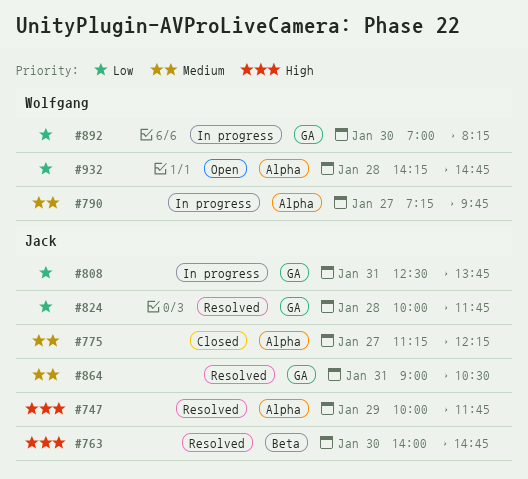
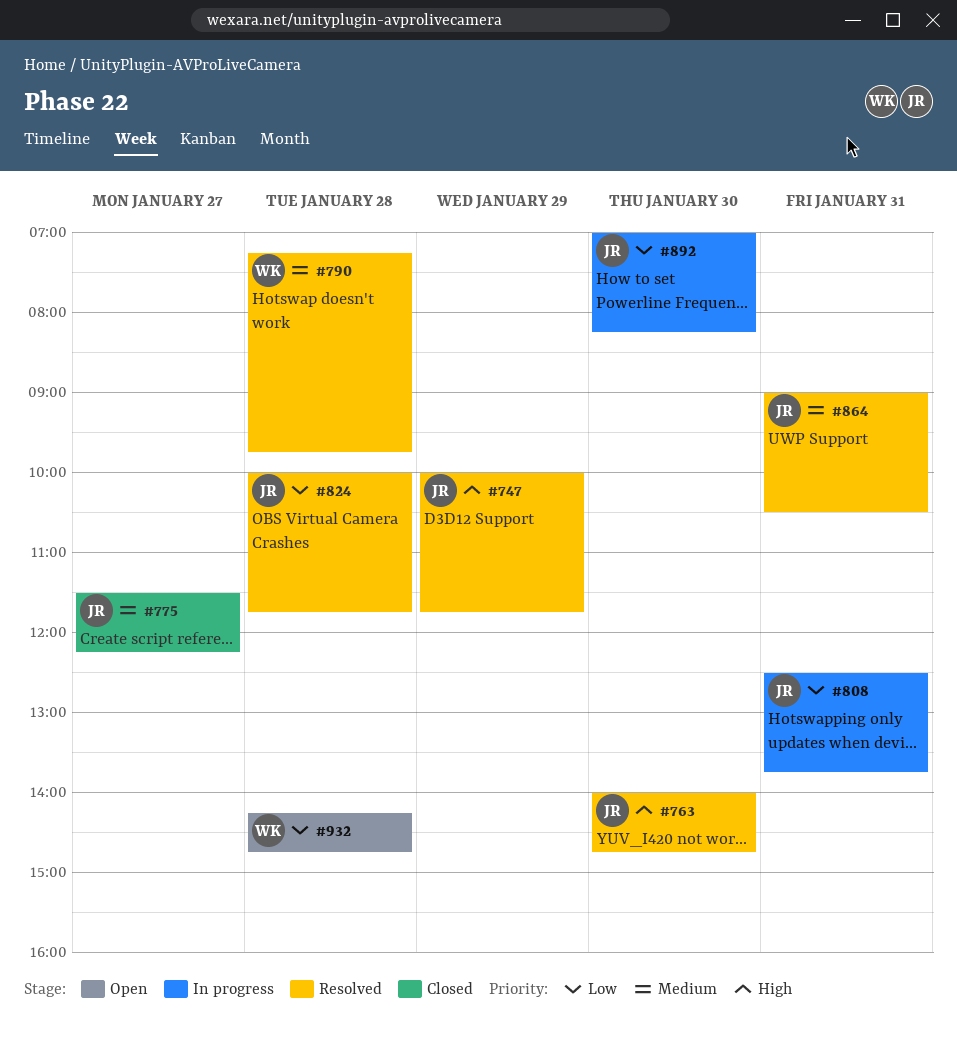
#775, begins: 11:15 -> 11:30
#790, status: In progress -> Resolved
#790, day: Jan 27 -> Jan 28
#892, owner: Wolfgang -> Jack

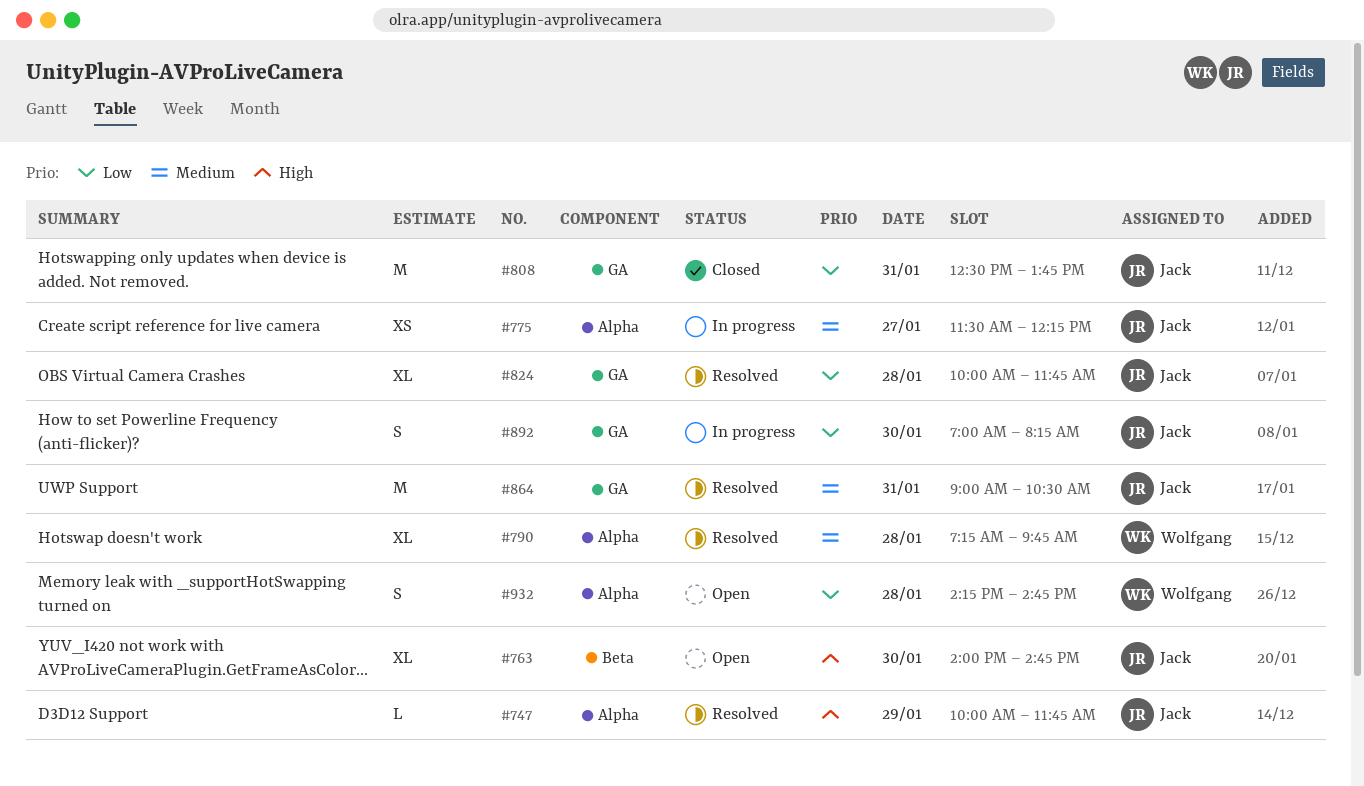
#763, status: Resolved -> Open
#775, status: Closed -> In progress
#808, status: In progress -> Closed

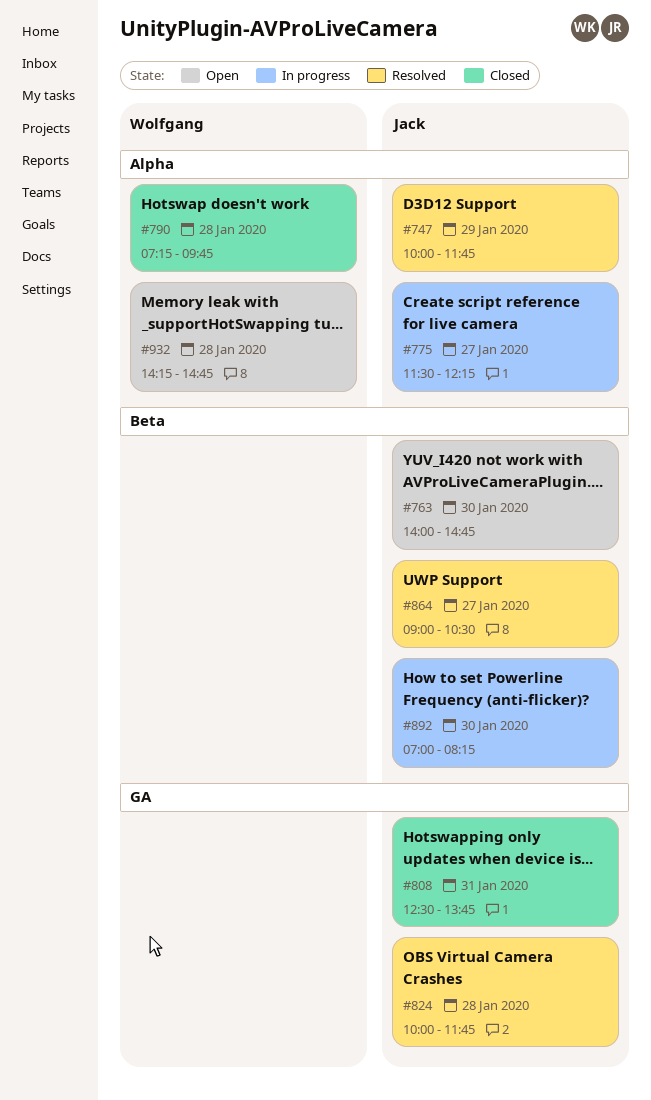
#790, status: Resolved -> Closed
#864, label: GA -> Beta
#864, day: Jan 31 -> Jan 27
#892, label: GA -> Beta

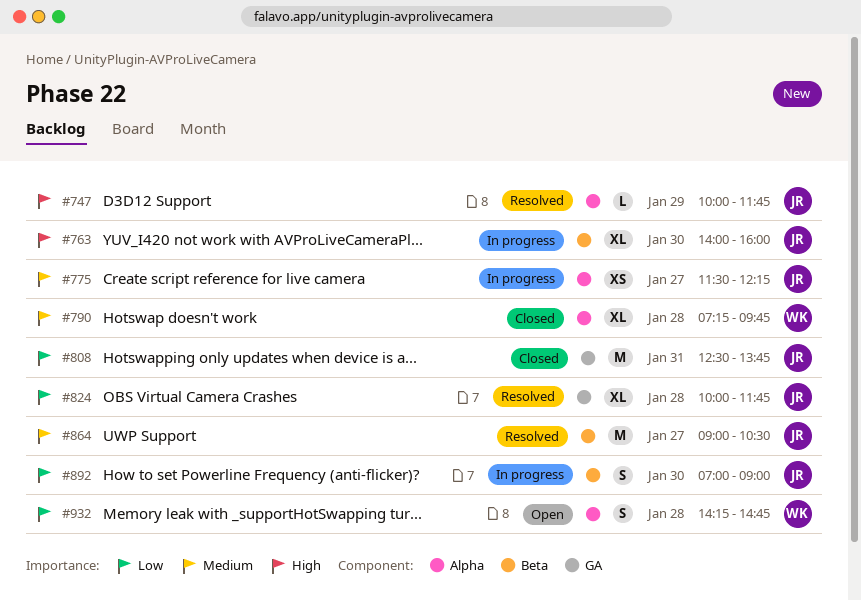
#763, status: Open -> In progress
#763, ends: 14:45 -> 16:00
#892, ends: 08:15 -> 09:00

